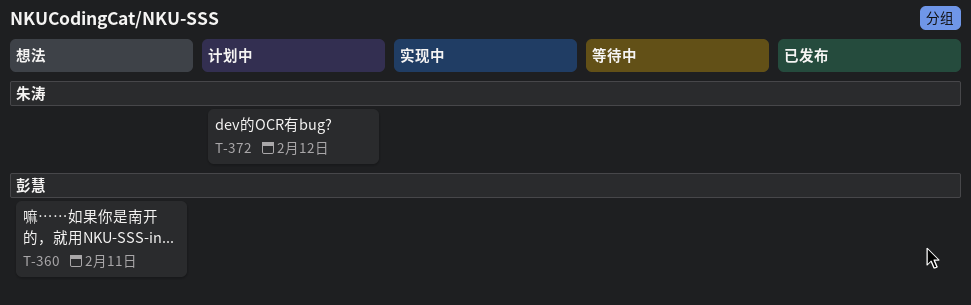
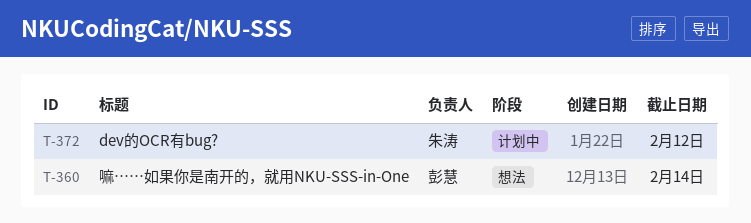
T-360, due: Feb 11 -> Feb 14

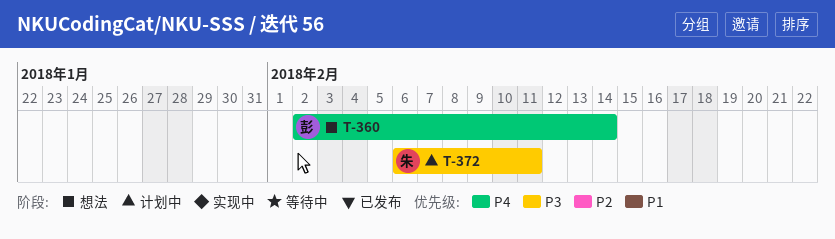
T-372, due: Feb 12 -> Feb 11

